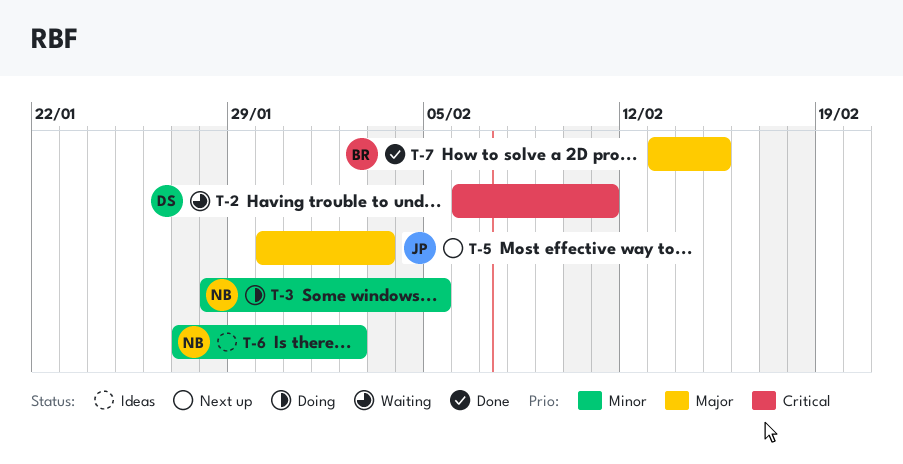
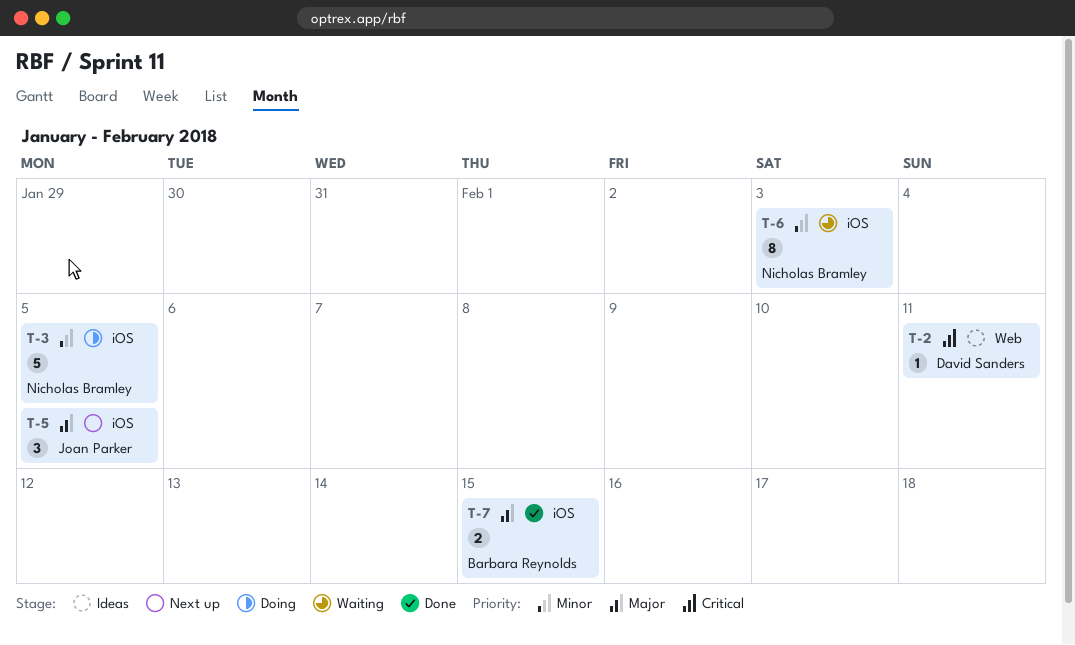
T-2, status: Waiting -> Ideas
T-5, due: Feb 3 -> Feb 5
T-6, status: Ideas -> Waiting
T-6, due: Feb 2 -> Feb 3

